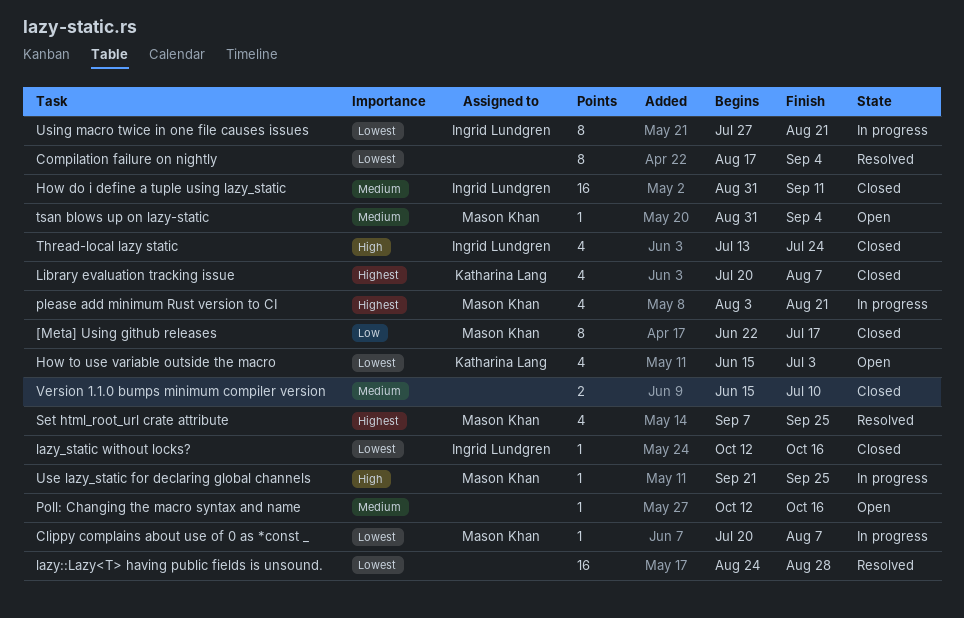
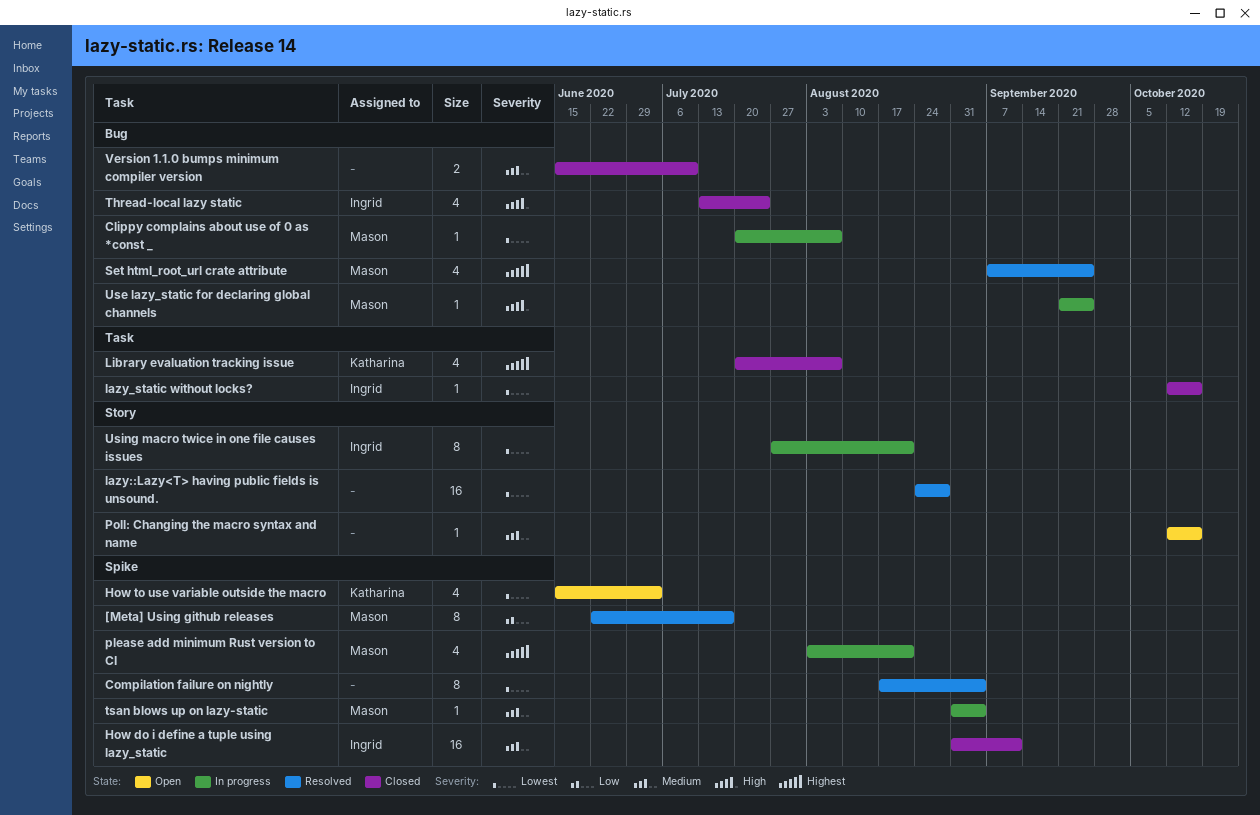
[Meta] Using github releases, status: Closed -> Resolved
tsan blows up on lazy-static, status: Open -> In progress

